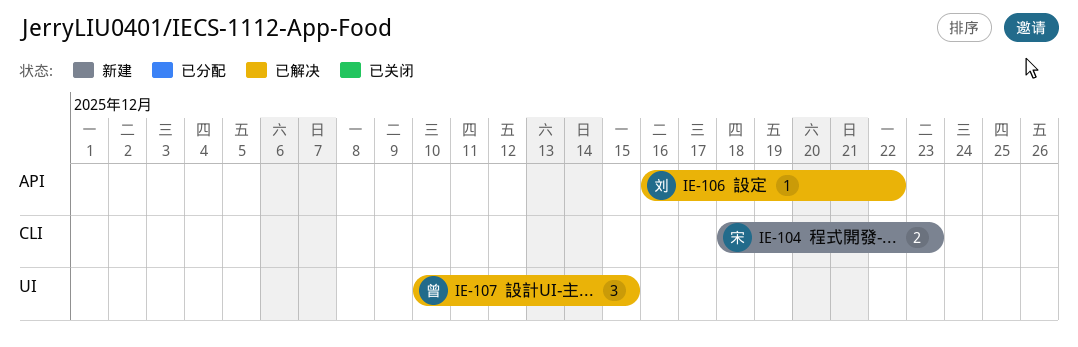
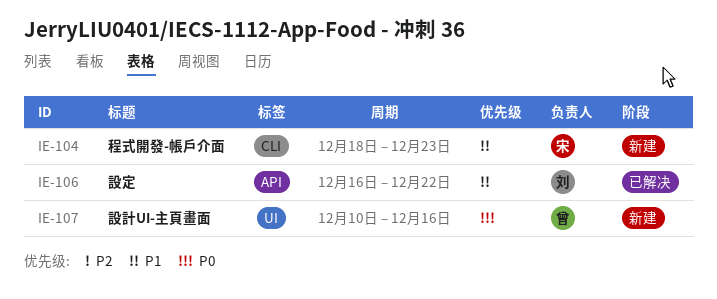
IE-107, status: 已解决 -> 新建
IE-107, due: Dec 15 -> Dec 16

